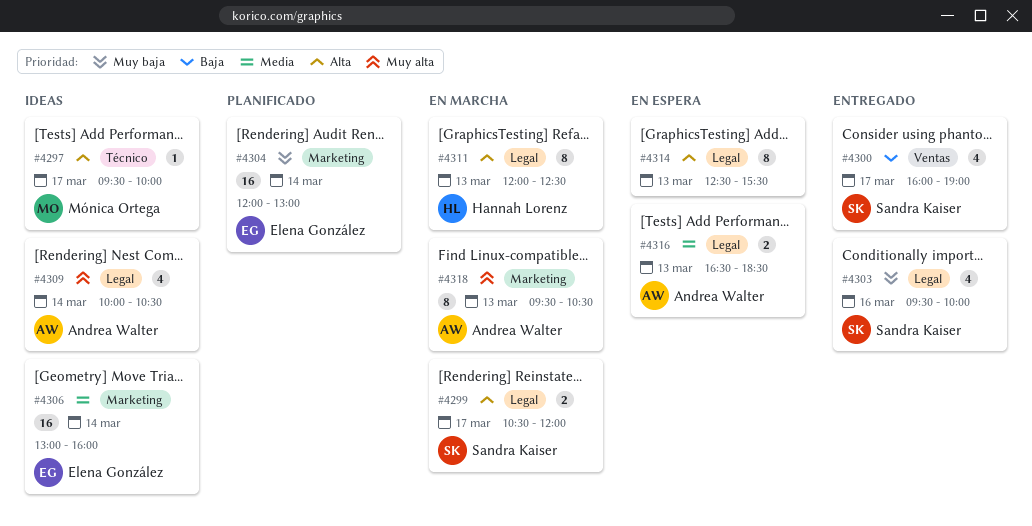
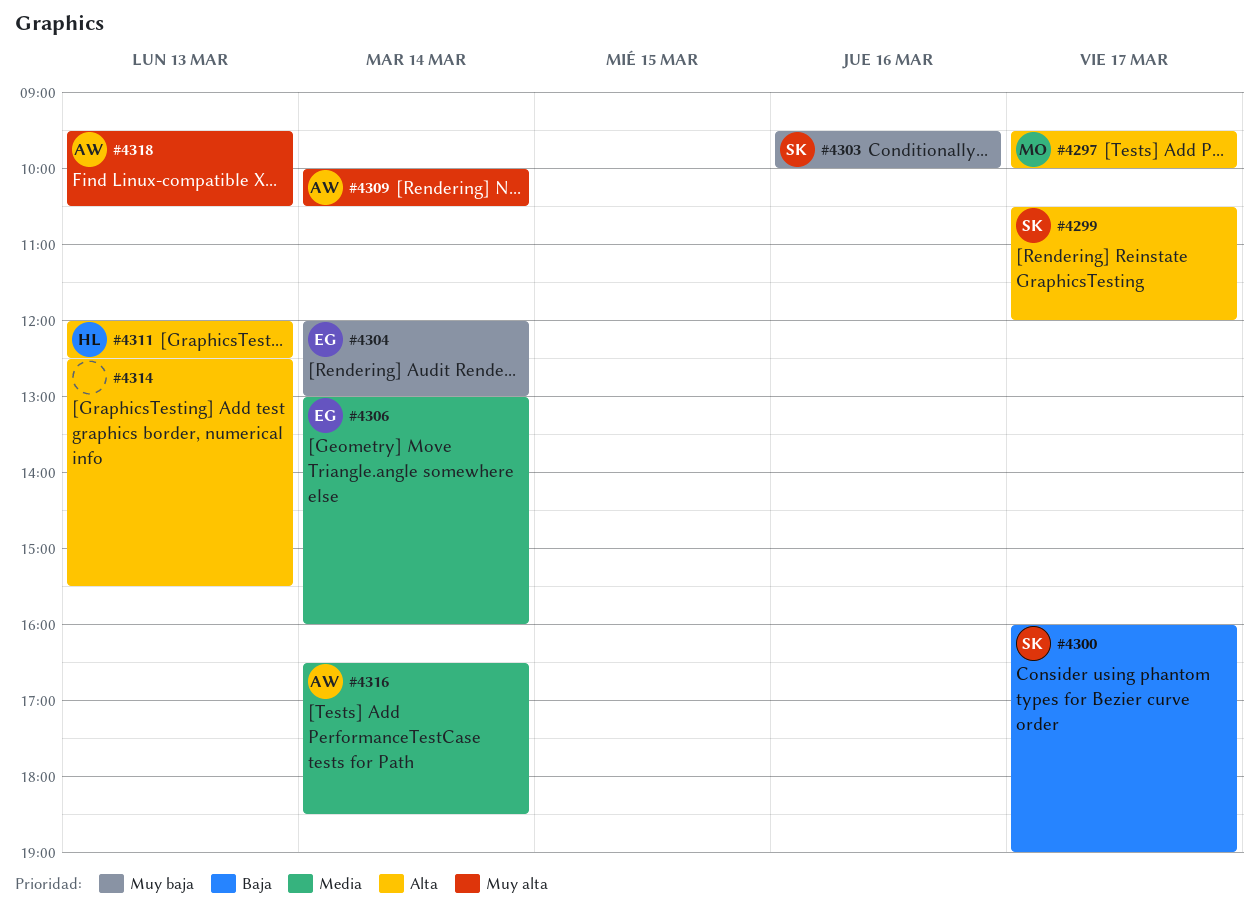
#4316, day: Mar 13 -> Mar 14

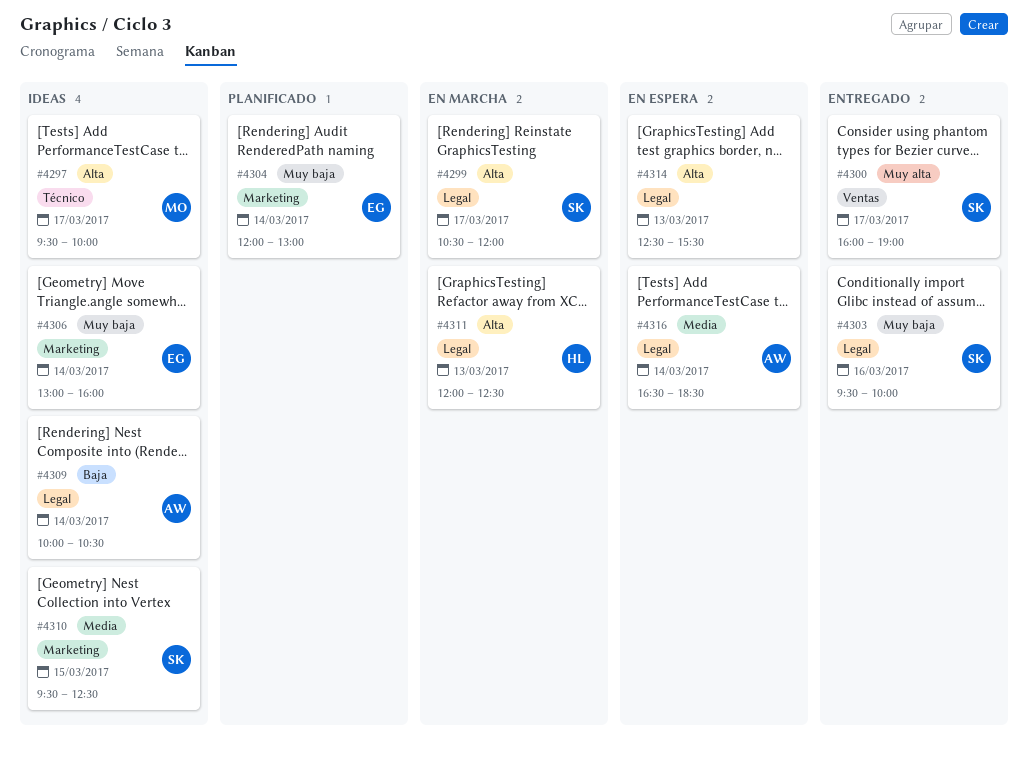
#4300, priority: Baja -> Muy alta
#4306, priority: Media -> Muy baja
#4309, priority: Muy alta -> Baja
#4310: none -> present
#4318: present -> none

